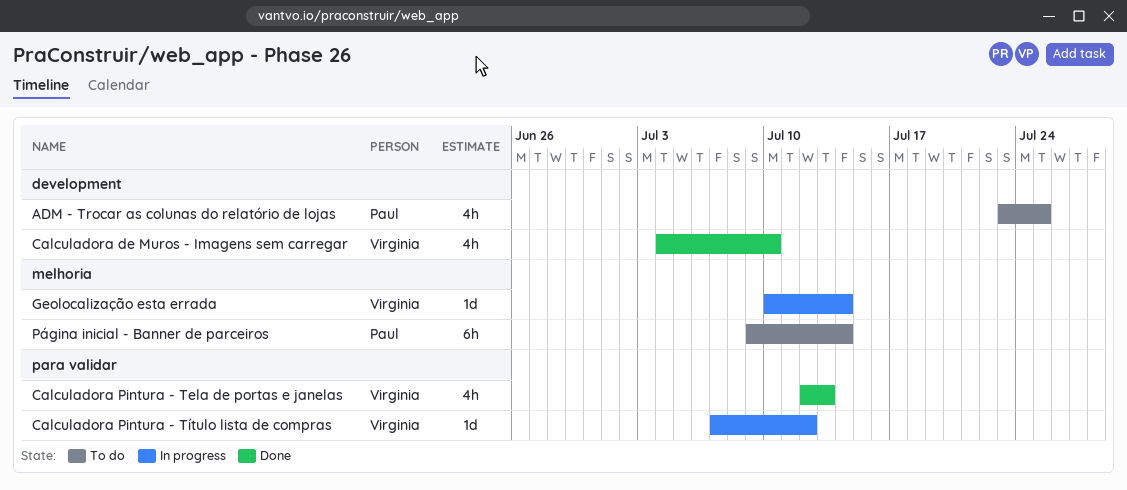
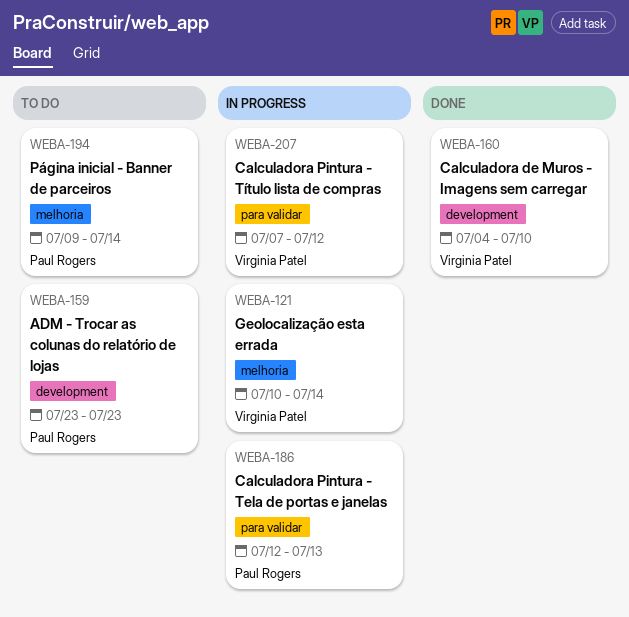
ADM - Trocar as colunas do relatório de lojas, due: Jul 25 -> Jul 23
Calculadora Pintura - Tela de portas e janelas, status: Done -> In progress
Calculadora Pintura - Tela de portas e janelas, owner: Virginia Patel -> Paul Rogers

